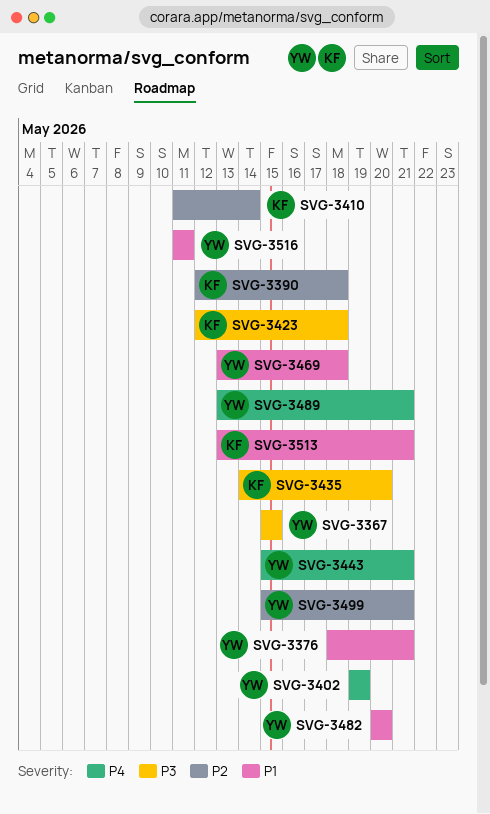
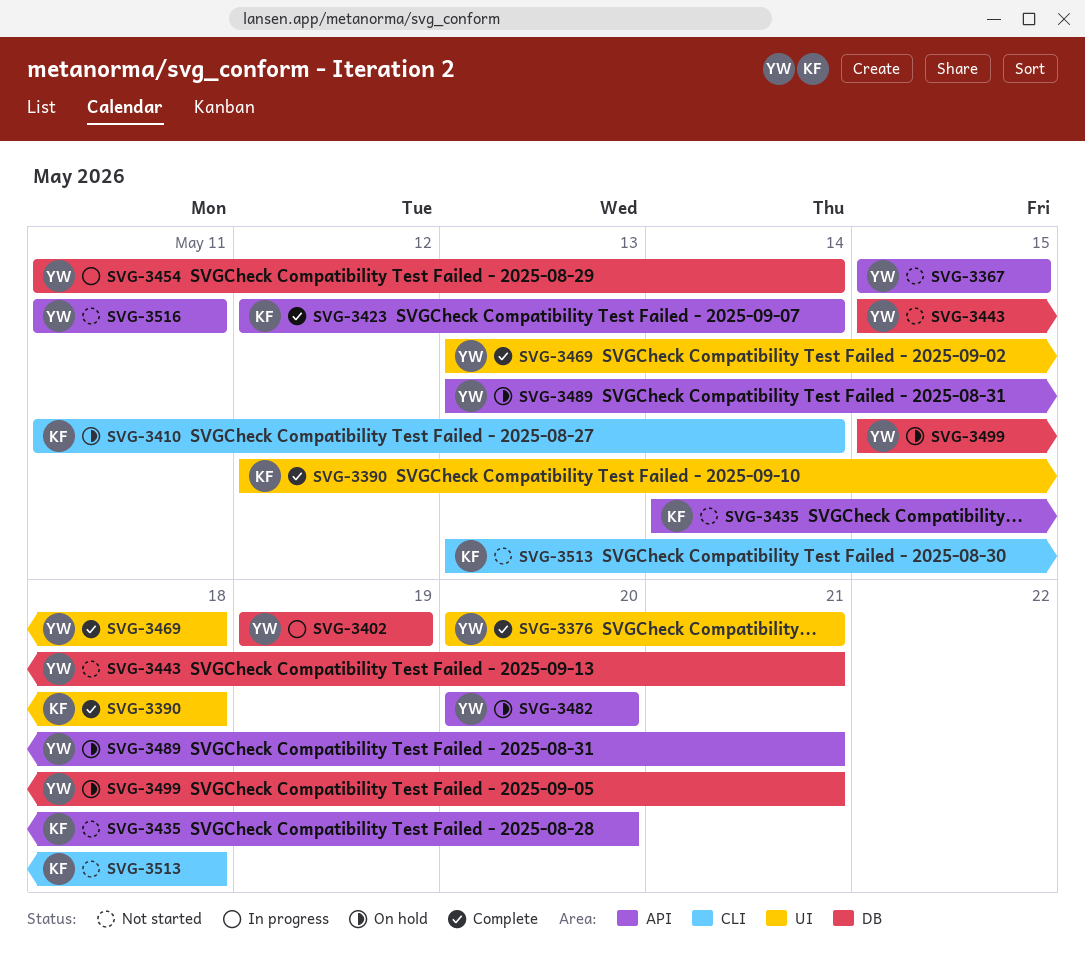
SVG-3376, start: May 18 -> May 20
SVG-3423, due: May 18 -> May 14
SVG-3454: none -> present
SVG-3513, due: May 21 -> May 18

